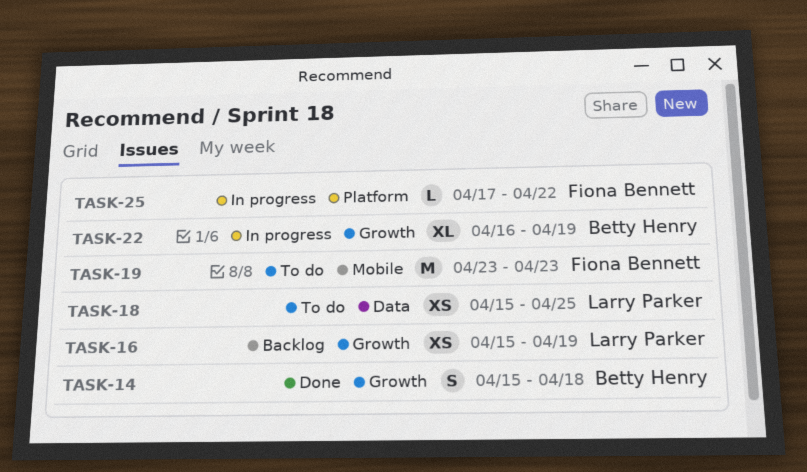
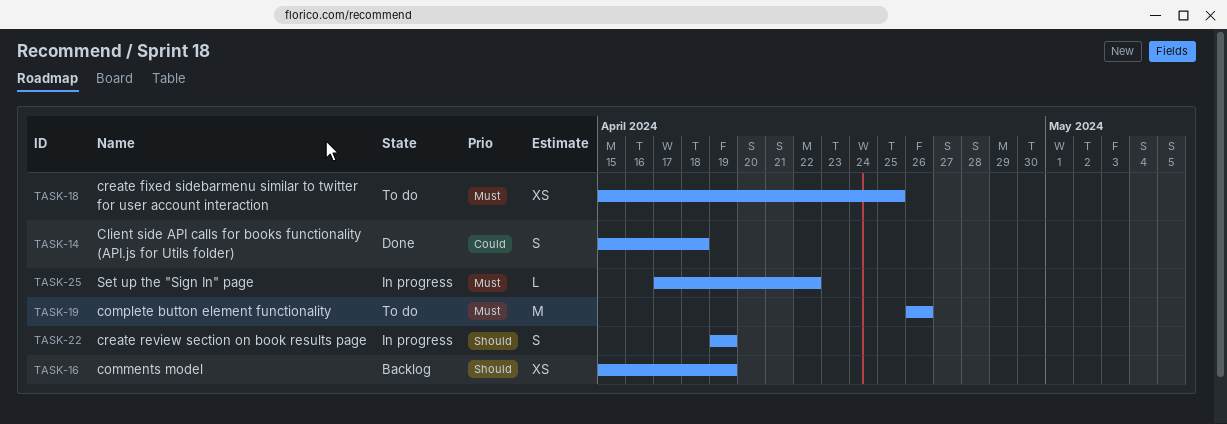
TASK-19, start: Apr 23 -> Apr 26
TASK-19, due: Apr 23 -> Apr 26
TASK-22, estimate: XL -> S
TASK-22, start: Apr 16 -> Apr 19

